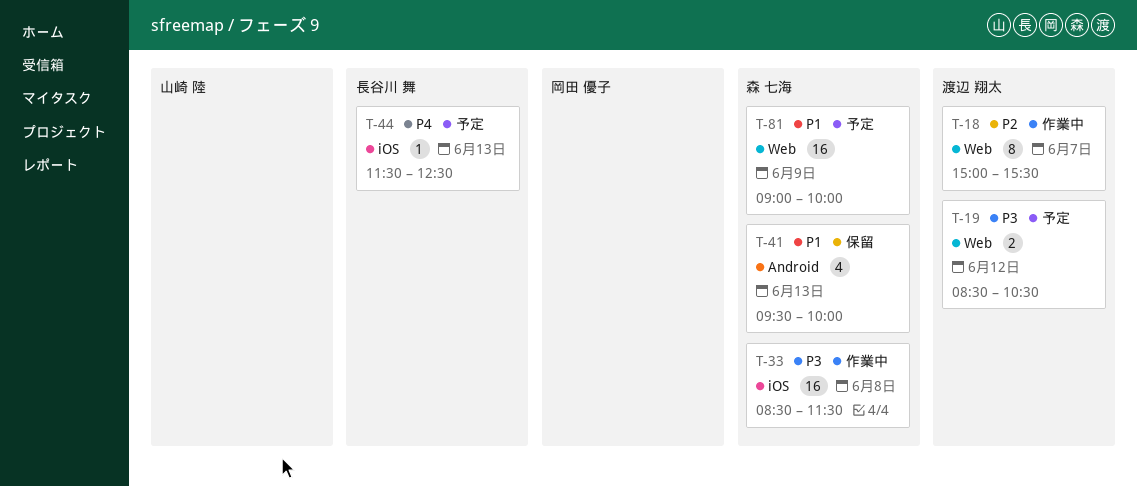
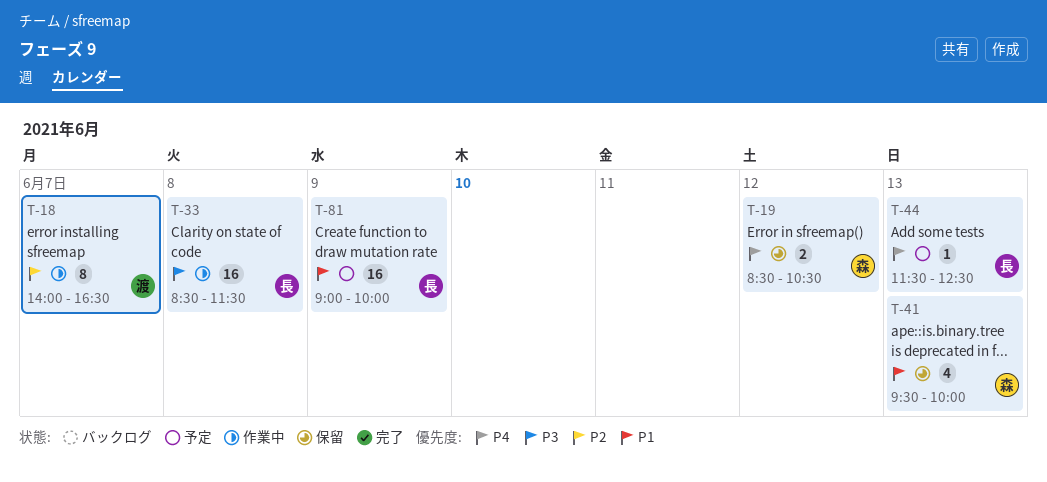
T-18, begins: 15:00 -> 14:00
T-18, ends: 15:30 -> 16:30
T-19, status: 予定 -> 保留
T-19, owner: 渡辺 翔太 -> 森 七海
T-19, priority: P3 -> P4
T-33, owner: 森 七海 -> 長谷川 舞
T-81, owner: 森 七海 -> 長谷川 舞

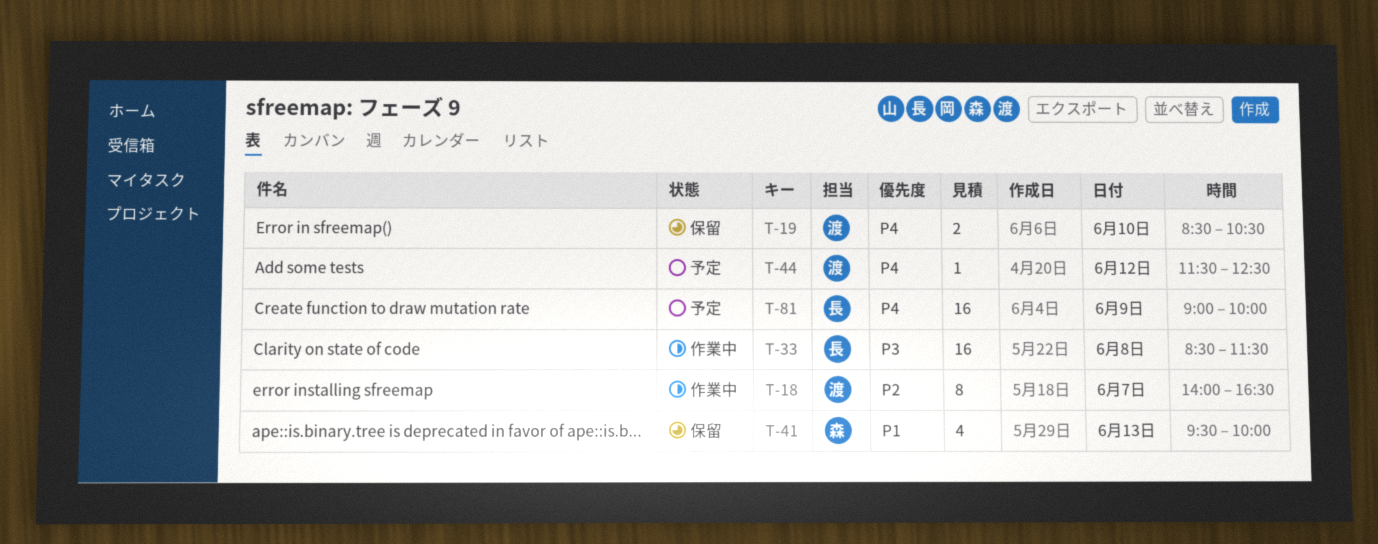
T-19, owner: 森 -> 渡
T-19, day: Jun 12 -> Jun 10
T-44, owner: 長 -> 渡
T-44, day: Jun 13 -> Jun 12
T-81, priority: P1 -> P4

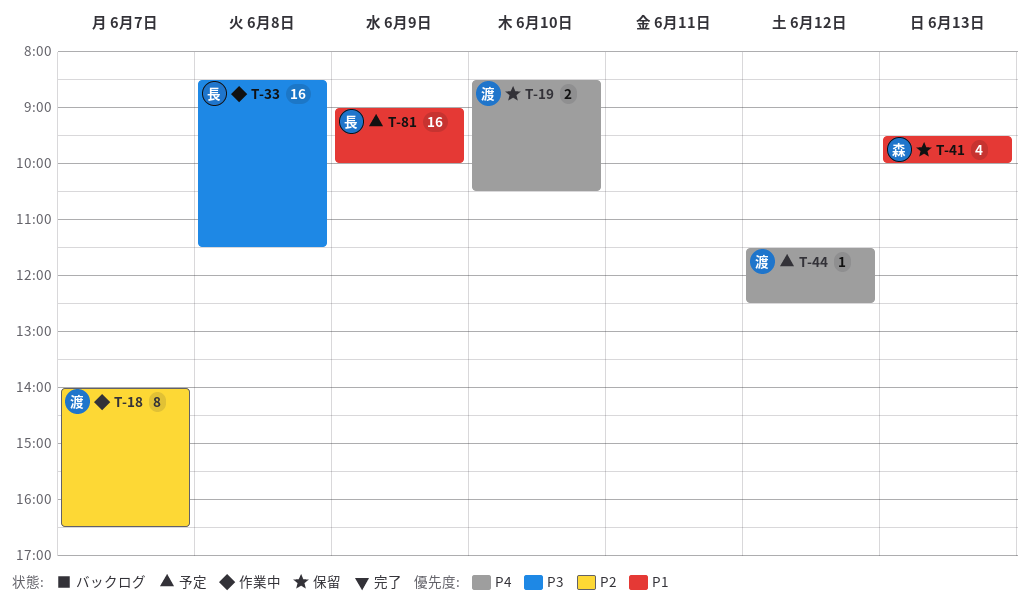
T-81, priority: P4 -> P1

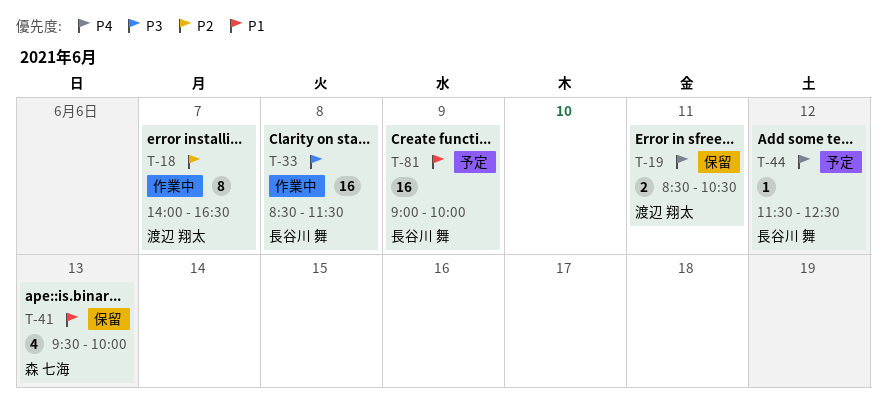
T-19, day: Jun 10 -> Jun 11
T-44, owner: 渡辺 翔太 -> 長谷川 舞

